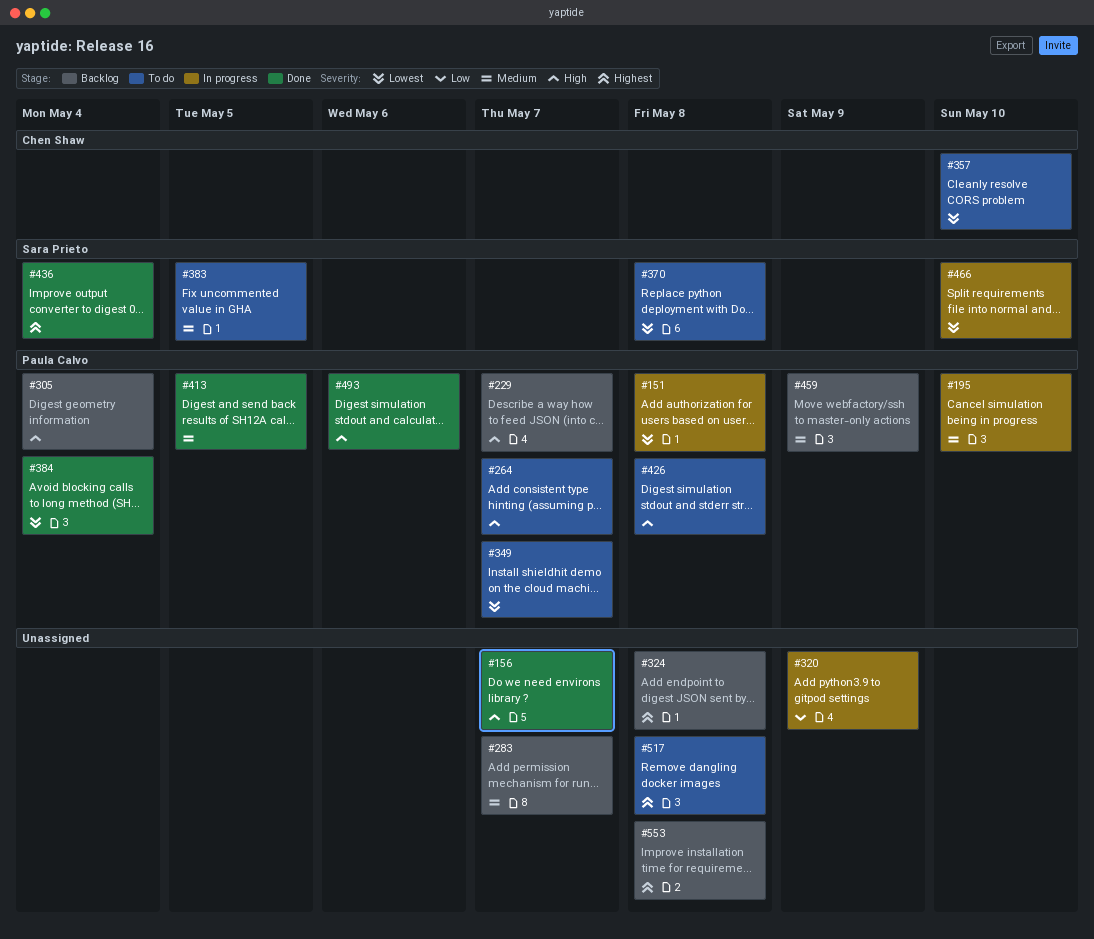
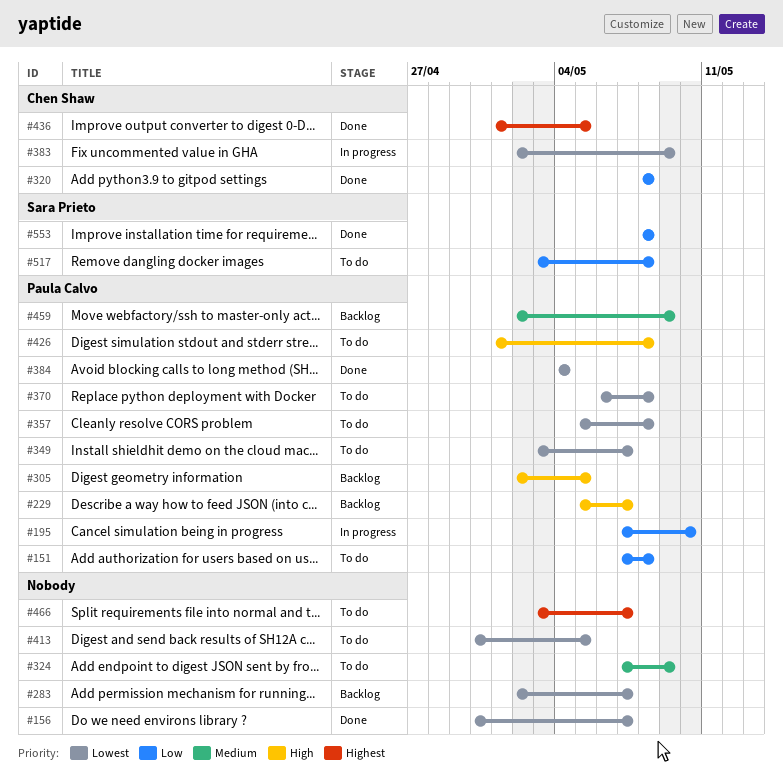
#151, status: In progress -> To do
#151, priority: Lowest -> Low
#156, priority: High -> Lowest
#195, priority: Medium -> Low
#264: present -> none
#283, priority: Medium -> Lowest
#305, due: May 4 -> May 5
#320, status: In progress -> Done
#320, owner: none -> Chen Shaw
#320, due: May 9 -> May 8
#324, status: Backlog -> To do
#324, priority: Highest -> Medium
#324, due: May 8 -> May 9
#357, owner: Chen Shaw -> Paula Calvo
#357, due: May 10 -> May 8
#370, owner: Sara Prieto -> Paula Calvo
#383, status: To do -> In progress
#383, owner: Sara Prieto -> Chen Shaw
#383, priority: Medium -> Lowest
#383, due: May 5 -> May 9
#413, status: Done -> To do
#413, owner: Paula Calvo -> none
#413, priority: Medium -> Lowest
#436, owner: Sara Prieto -> Chen Shaw
#436, due: May 4 -> May 5
#466, status: In progress -> To do
#466, owner: Sara Prieto -> none
#466, priority: Lowest -> Highest
#466, due: May 10 -> May 7
#493: present -> none
#517, owner: none -> Sara Prieto
#517, priority: Highest -> Low
#553, status: Backlog -> Done
#553, owner: none -> Sara Prieto
#553, priority: Highest -> Low

